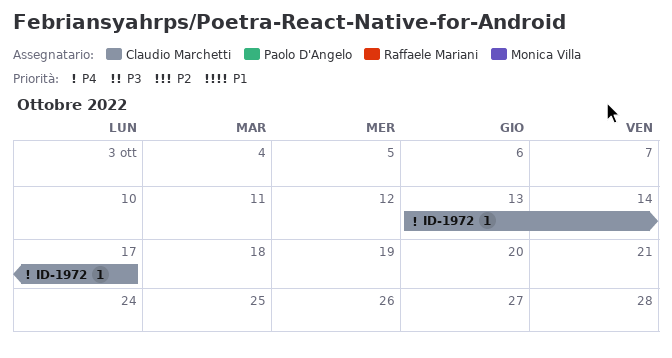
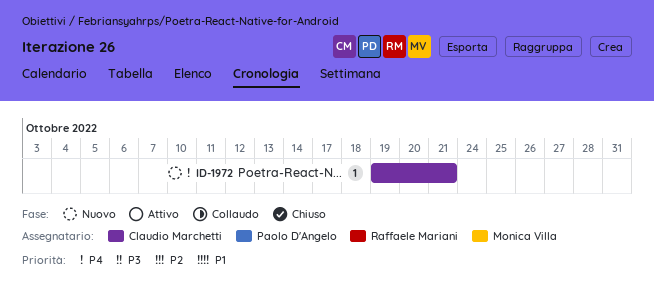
ID-1972, start: Oct 13 -> Oct 19
ID-1972, due: Oct 17 -> Oct 21

